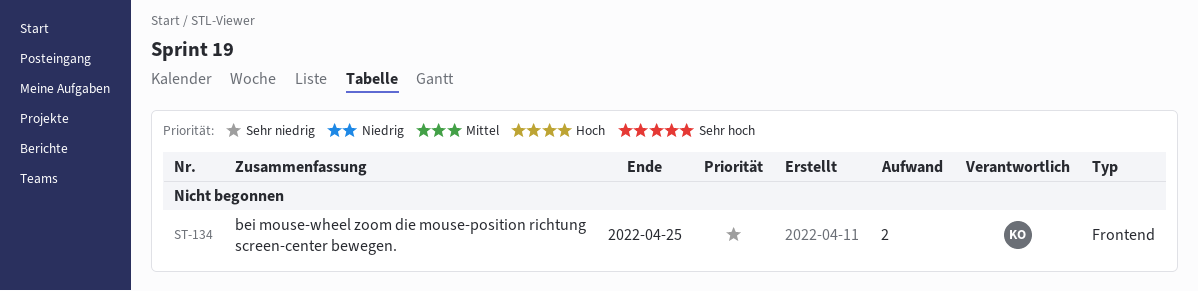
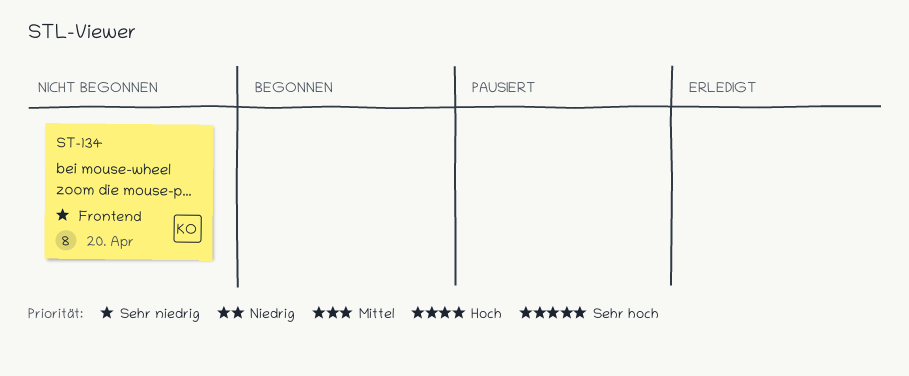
ST-134, estimate: 2 -> 8
ST-134, due: Apr 25 -> Apr 20

